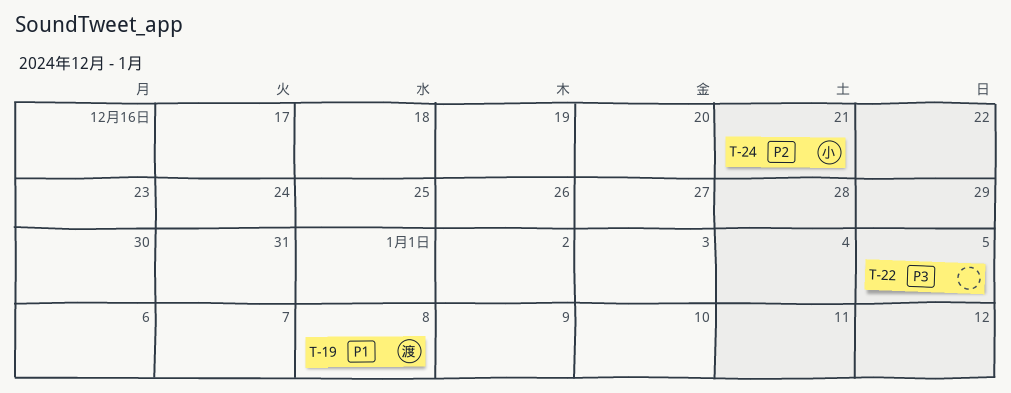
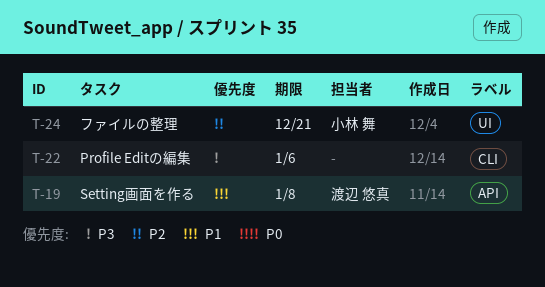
T-22, due: Jan 5 -> Jan 6

